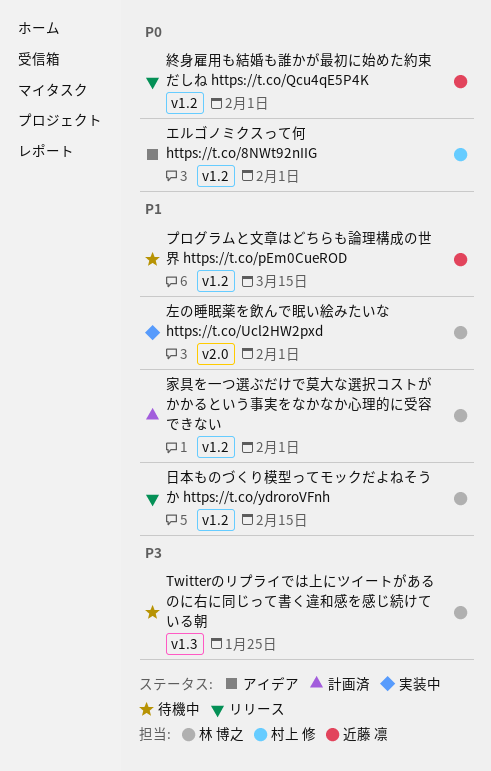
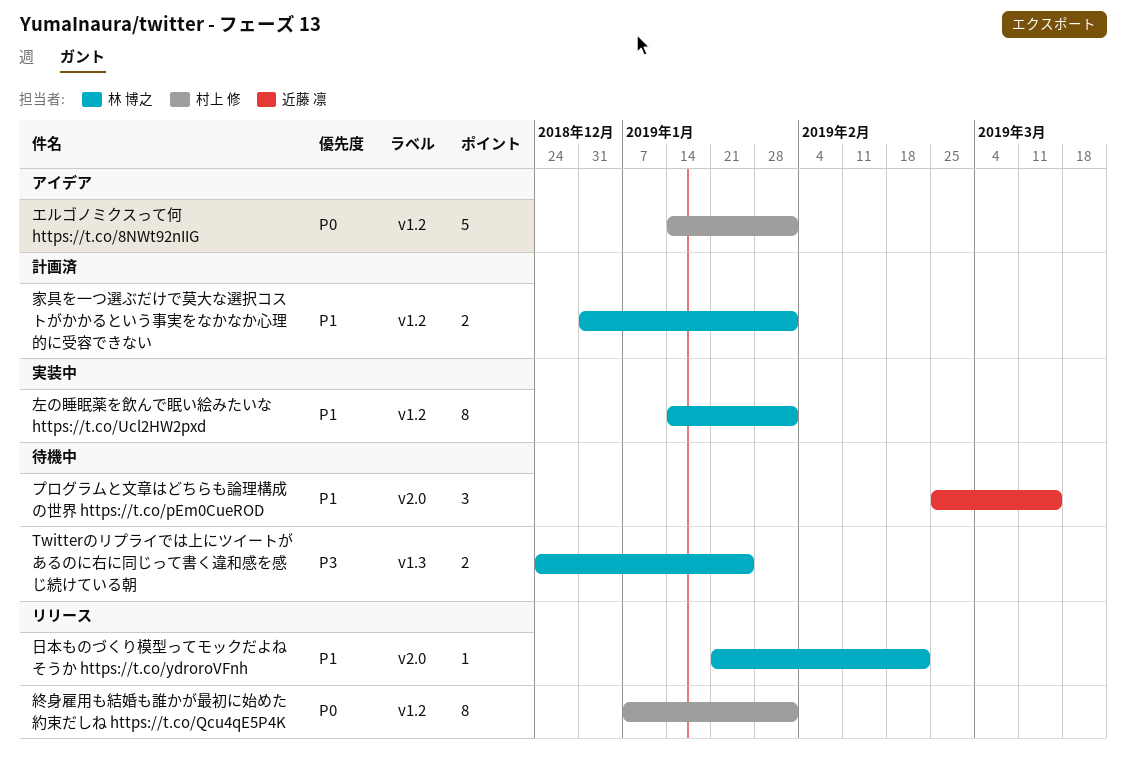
プログラムと文章はどちらも論理構成の世界 https://t.co/pEm0CueROD, label: v1.2 -> v2.0
左の睡眠薬を飲んで眠い絵みたいな https://t.co/Ucl2HW2pxd, label: v2.0 -> v1.2
日本ものづくり模型ってモックだよねそうか https://t.co/ydroroVFnh, label: v1.2 -> v2.0
日本ものづくり模型ってモックだよねそうか https://t.co/ydroroVFnh, due: Feb 15 -> Feb 22
終身雇用も結婚も誰かが最初に始めた約束だしね https://t.co/Qcu4qE5P4K, owner: 近藤 凛 -> 村上 修

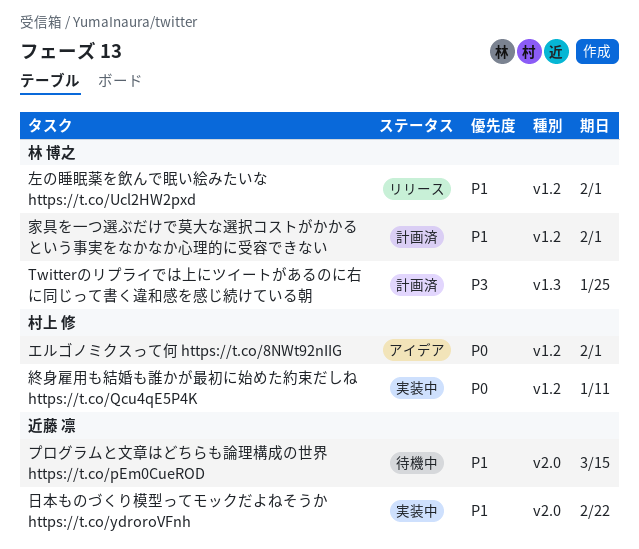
Twitterのリプライでは上にツイートがあるのに右に同じって書く違和感を感じ続けている朝, status: 待機中 -> 計画済
左の睡眠薬を飲んで眠い絵みたいな https://t.co/Ucl2HW2pxd, status: 実装中 -> リリース
日本ものづくり模型ってモックだよねそうか https://t.co/ydroroVFnh, status: リリース -> 実装中
日本ものづくり模型ってモックだよねそうか https://t.co/ydroroVFnh, owner: 林 博之 -> 近藤 凛
終身雇用も結婚も誰かが最初に始めた約束だしね https://t.co/Qcu4qE5P4K, status: リリース -> 実装中
終身雇用も結婚も誰かが最初に始めた約束だしね https://t.co/Qcu4qE5P4K, due: Feb 1 -> Jan 11

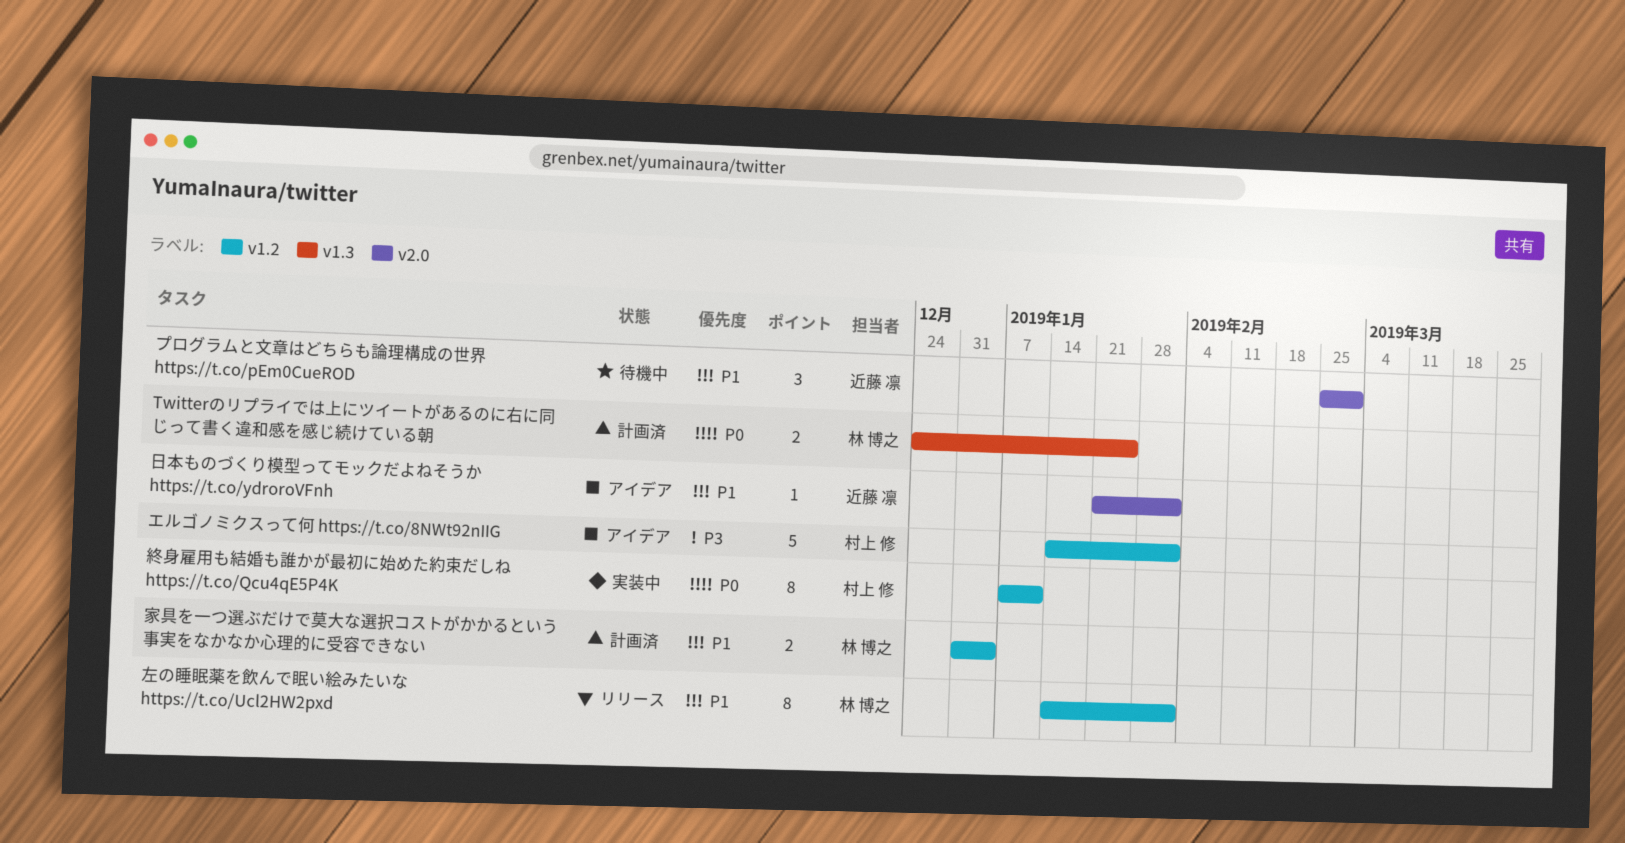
Twitterのリプライでは上にツイートがあるのに右に同じって書く違和感を感じ続けている朝, priority: P3 -> P0
エルゴノミクスって何 https://t.co/8NWt92nIIG, priority: P0 -> P3
プログラムと文章はどちらも論理構成の世界 https://t.co/pEm0CueROD, due: Mar 15 -> Mar 1
家具を一つ選ぶだけで莫大な選択コストがかかるという事実をなかなか心理的に受容できない, due: Feb 1 -> Jan 4
日本ものづくり模型ってモックだよねそうか https://t.co/ydroroVFnh, status: 実装中 -> アイデア
日本ものづくり模型ってモックだよねそうか https://t.co/ydroroVFnh, due: Feb 22 -> Feb 1

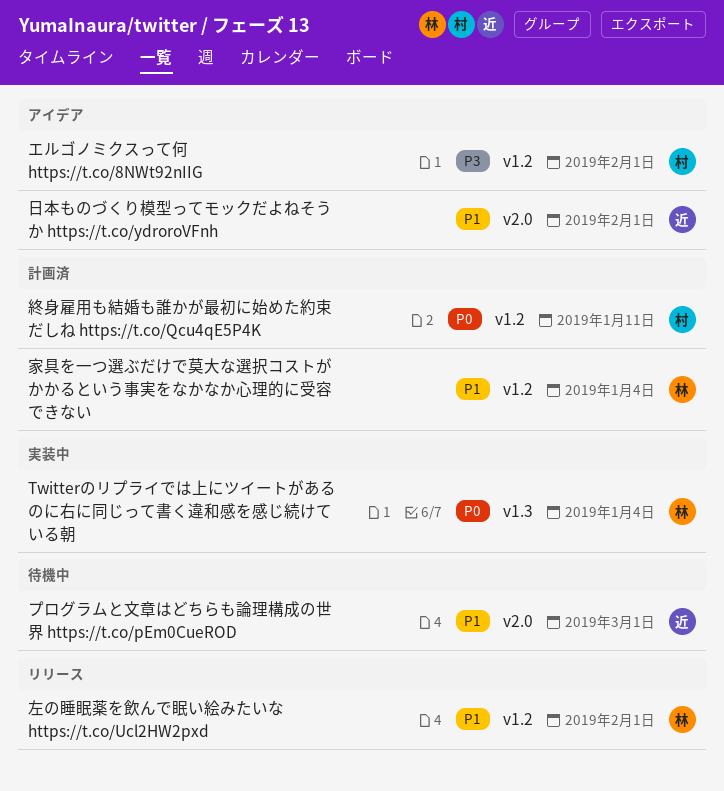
Twitterのリプライでは上にツイートがあるのに右に同じって書く違和感を感じ続けている朝, status: 計画済 -> 実装中
Twitterのリプライでは上にツイートがあるのに右に同じって書く違和感を感じ続けている朝, due: Jan 25 -> Jan 4
終身雇用も結婚も誰かが最初に始めた約束だしね https://t.co/Qcu4qE5P4K, status: 実装中 -> 計画済

